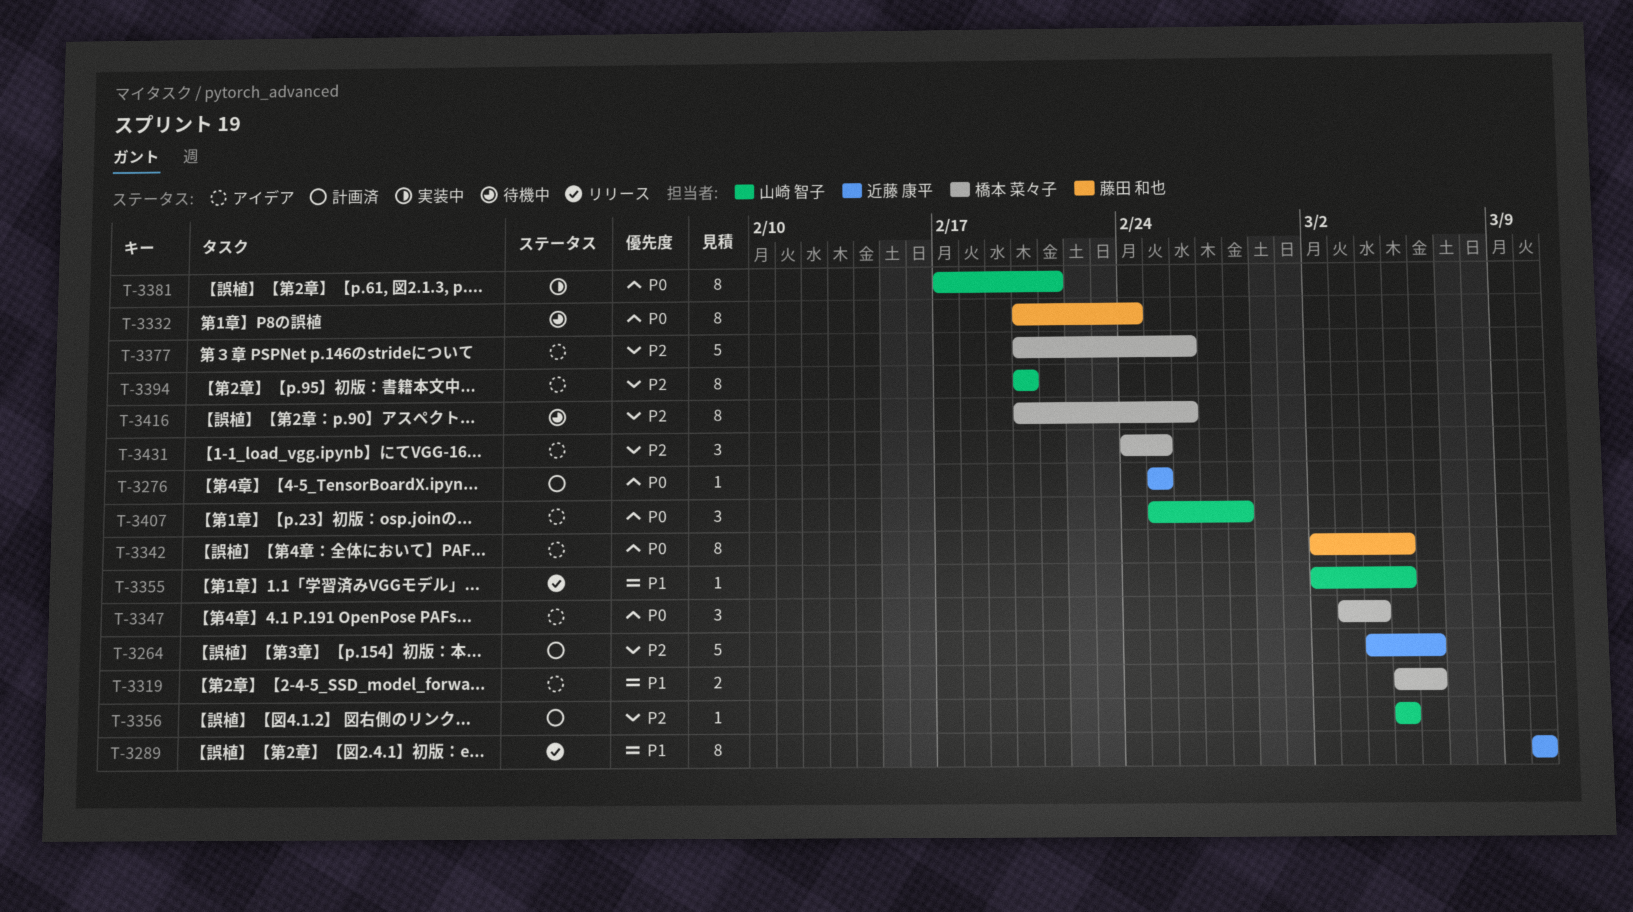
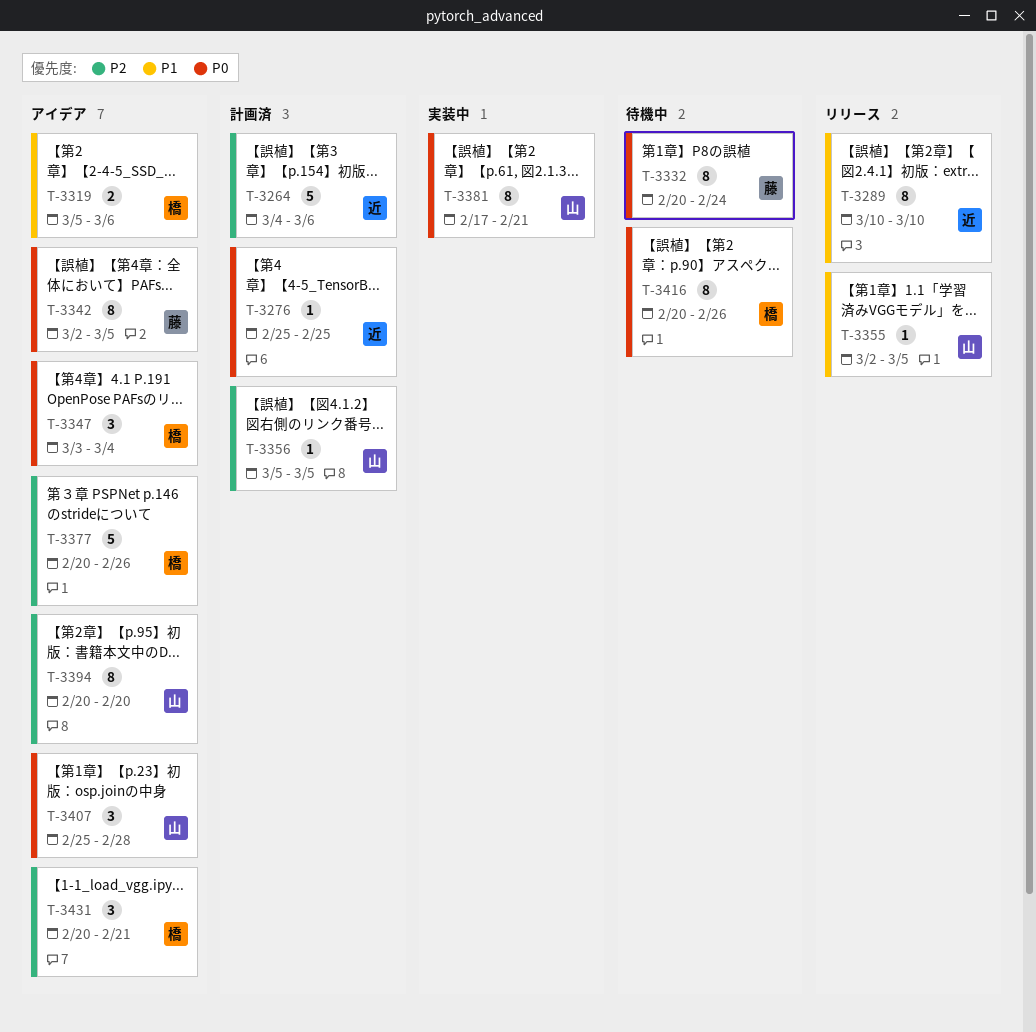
T-3416, priority: P2 -> P0
T-3431, start: Feb 24 -> Feb 20
T-3431, due: Feb 25 -> Feb 21

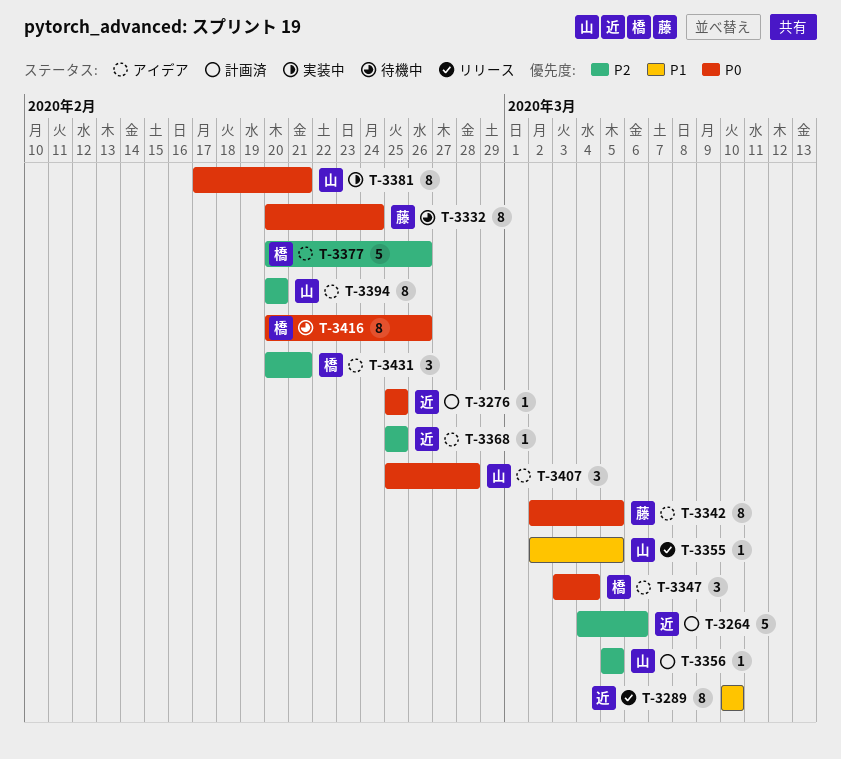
T-3319: present -> none
T-3368: none -> present

